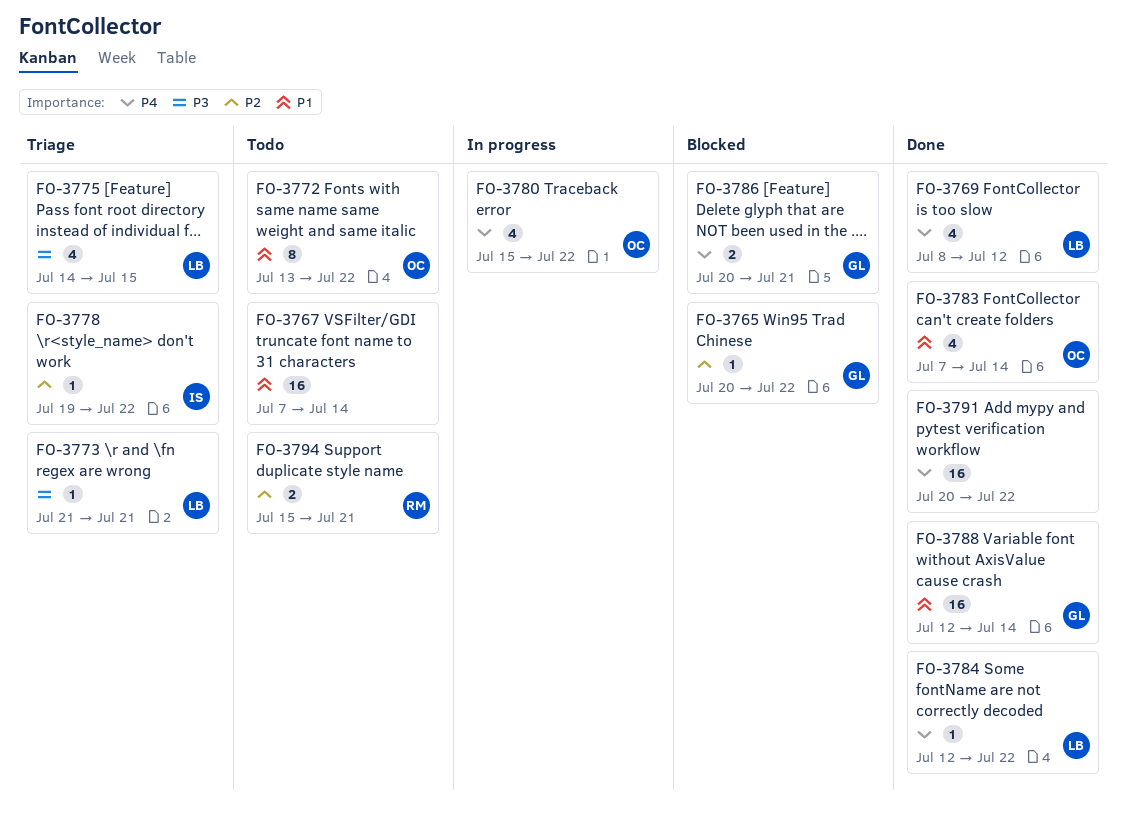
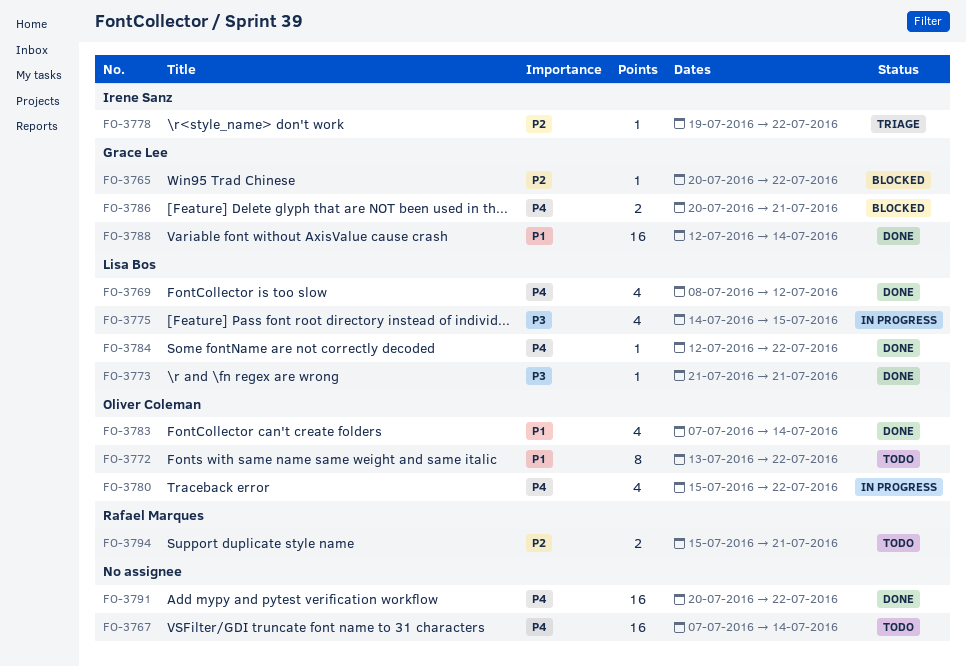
FO-3767, priority: P1 -> P4
FO-3773, status: Triage -> Done
FO-3775, status: Triage -> In progress

